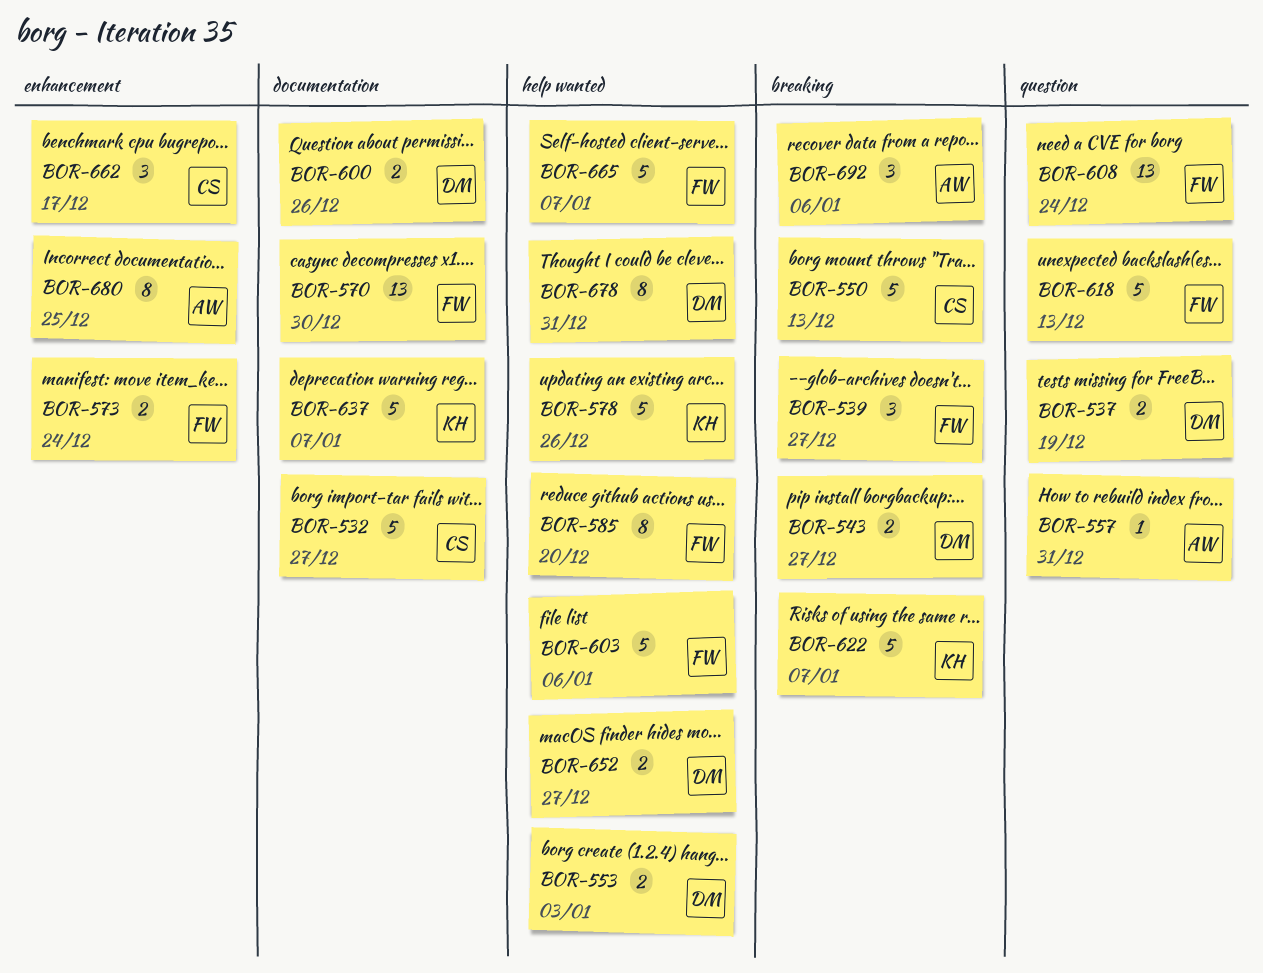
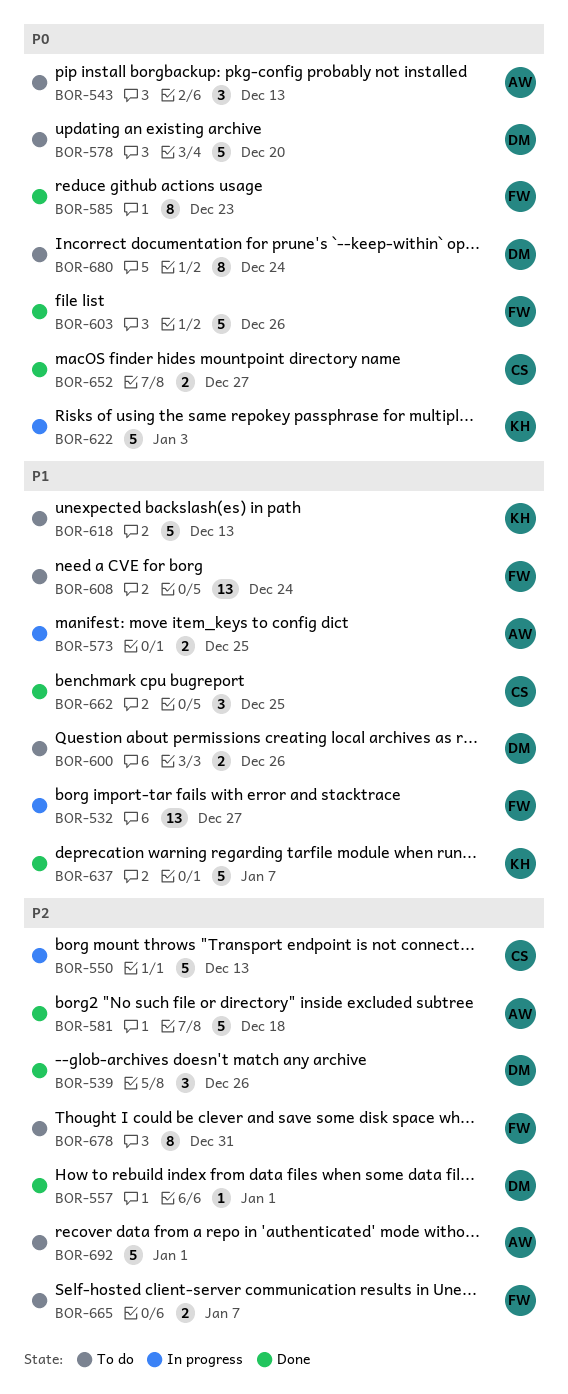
BOR-532, owner: CS -> FW
BOR-532, estimate: 5 -> 13
BOR-537: present -> none
BOR-539, owner: FW -> DM
BOR-539, due: Dec 27 -> Dec 26
BOR-543, owner: DM -> AW
BOR-543, estimate: 2 -> 3
BOR-543, due: Dec 27 -> Dec 13
BOR-553: present -> none
BOR-557, owner: AW -> DM
BOR-557, due: Dec 31 -> Jan 1
BOR-570: present -> none
BOR-573, owner: FW -> AW
BOR-573, due: Dec 24 -> Dec 25
BOR-578, owner: KH -> DM
BOR-578, due: Dec 26 -> Dec 20
BOR-581: none -> present
BOR-585, due: Dec 20 -> Dec 23
BOR-603, due: Jan 6 -> Dec 26
BOR-618, owner: FW -> KH
BOR-622, due: Jan 7 -> Jan 3
BOR-652, owner: DM -> CS
BOR-662, due: Dec 17 -> Dec 25
BOR-665, estimate: 5 -> 2
BOR-678, owner: DM -> FW
BOR-680, owner: AW -> DM
BOR-680, due: Dec 25 -> Dec 24
BOR-692, estimate: 3 -> 5
BOR-692, due: Jan 6 -> Jan 1

